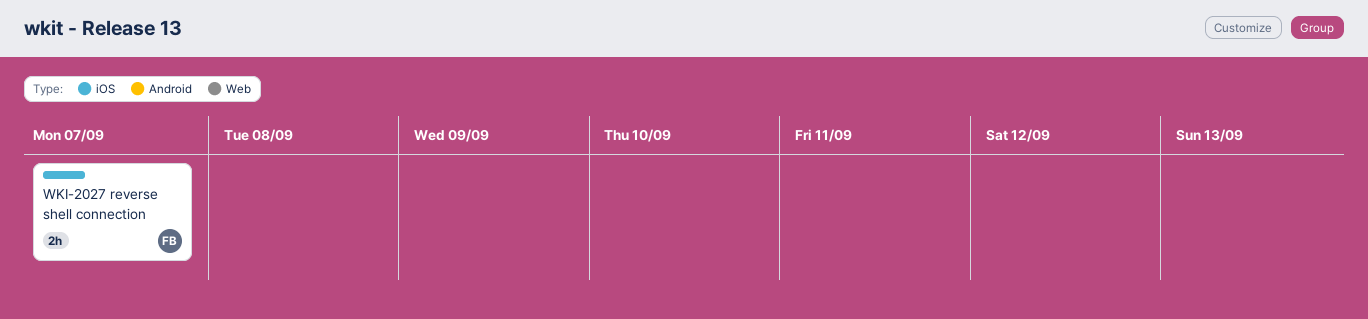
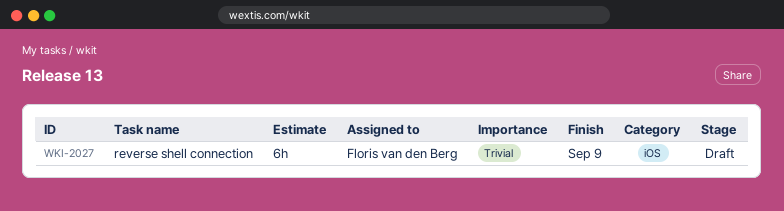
WKI-2027, estimate: 2h -> 6h
WKI-2027, due: Sep 7 -> Sep 9

